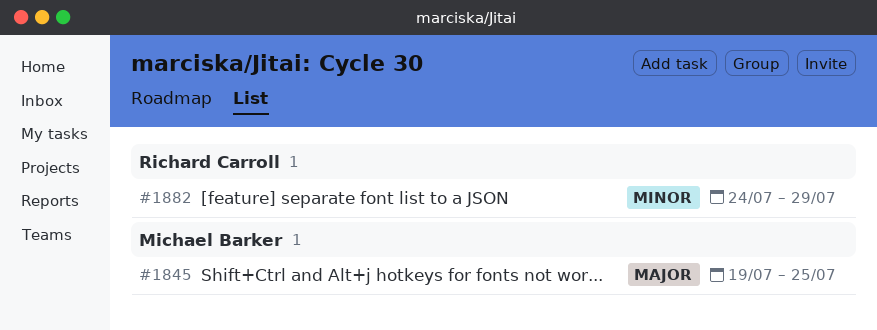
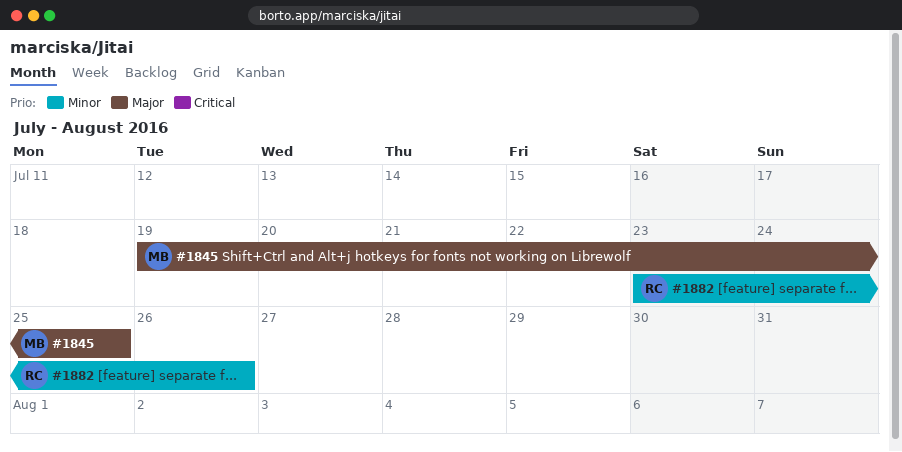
#1882, start: Jul 24 -> Jul 23
#1882, due: Jul 29 -> Jul 26

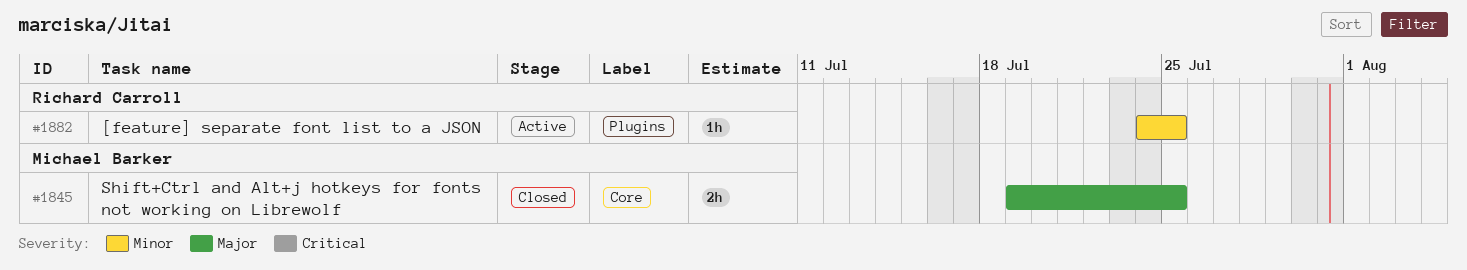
#1882, start: Jul 23 -> Jul 24
#1882, due: Jul 26 -> Jul 25

